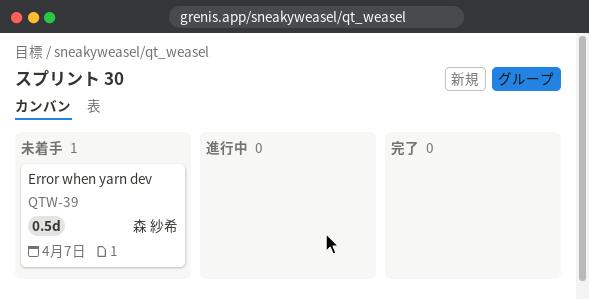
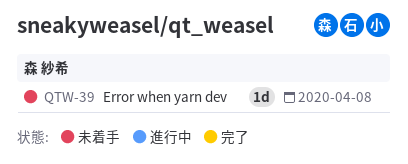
QTW-39, estimate: 0.5d -> 1d
QTW-39, due: Apr 7 -> Apr 8

